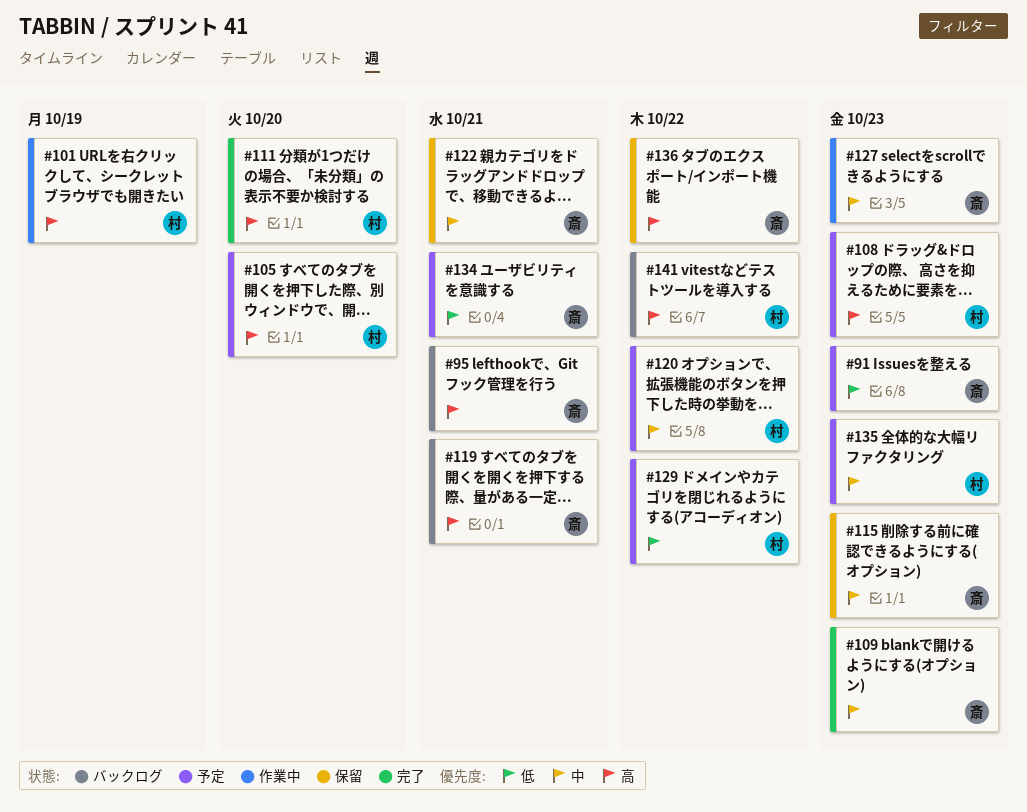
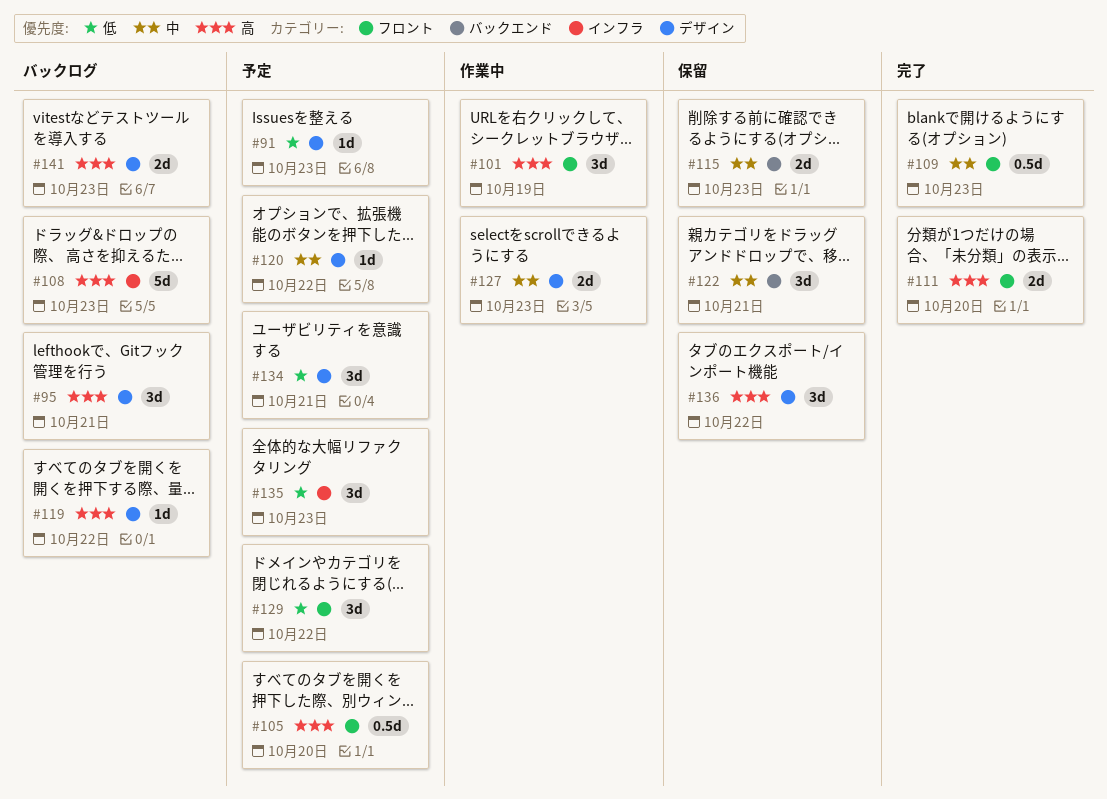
#108, status: 予定 -> バックログ
#119, due: Oct 21 -> Oct 22
#135, priority: 中 -> 低
#141, due: Oct 22 -> Oct 23

